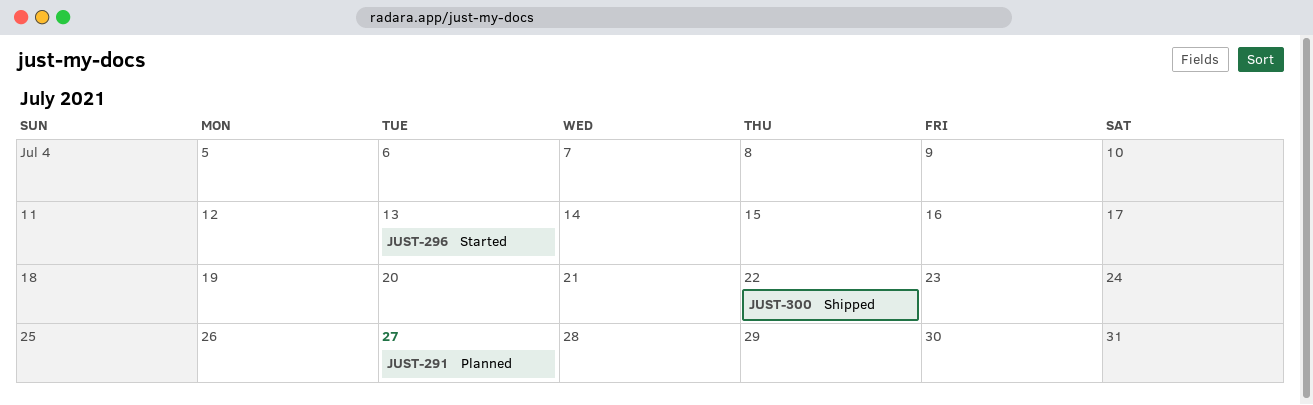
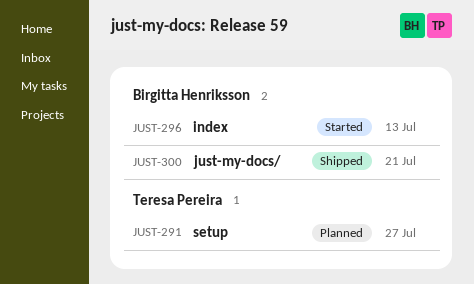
JUST-300, due: Jul 22 -> Jul 21

